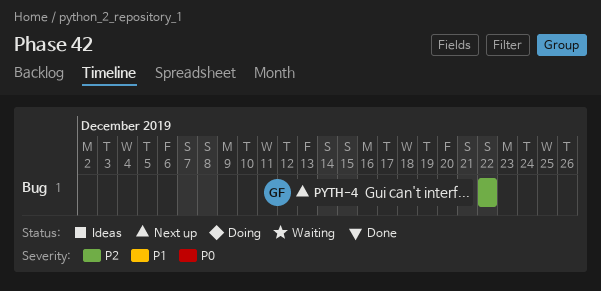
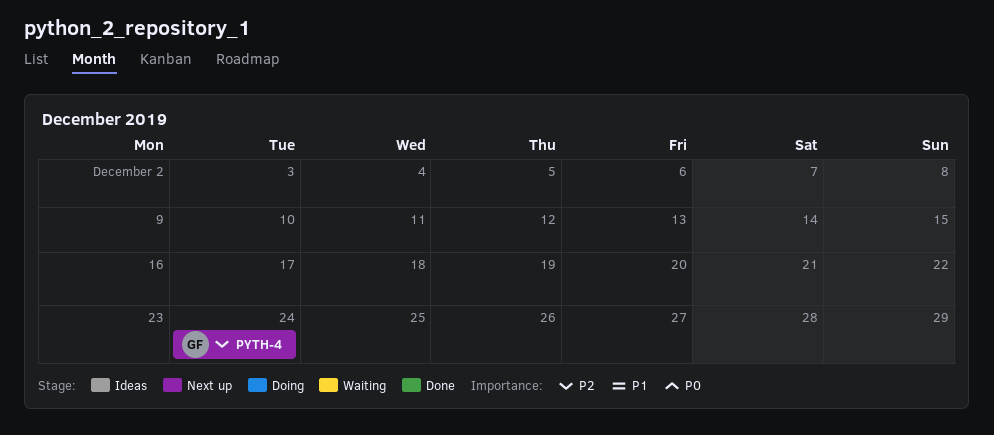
PYTH-4, start: Dec 22 -> Dec 24
PYTH-4, due: Dec 22 -> Dec 24

